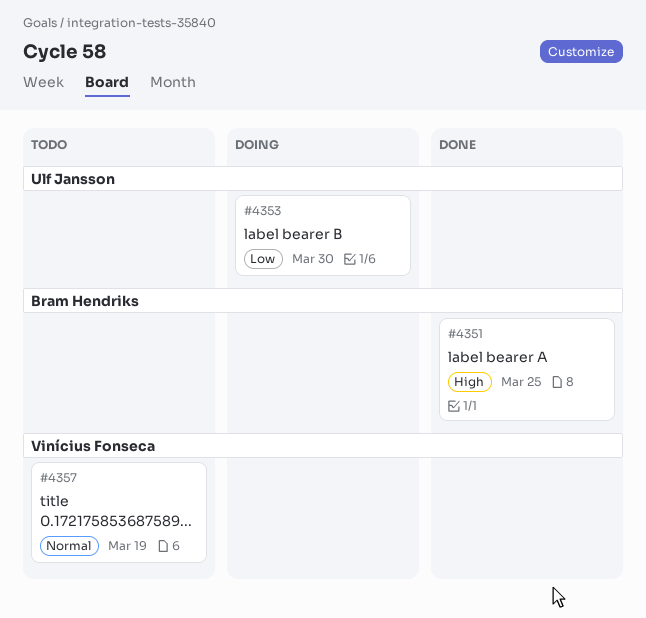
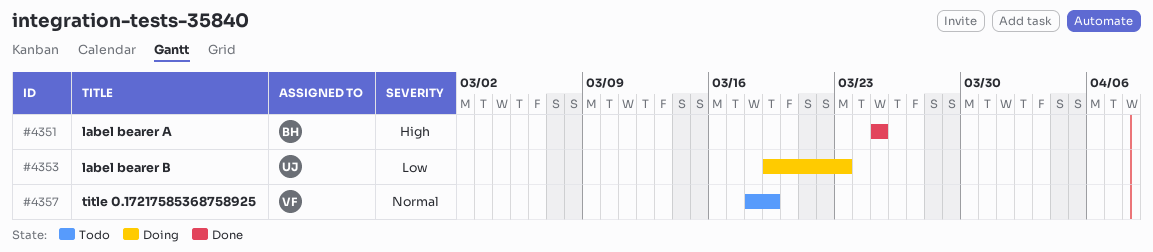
#4353, due: Mar 30 -> Mar 23

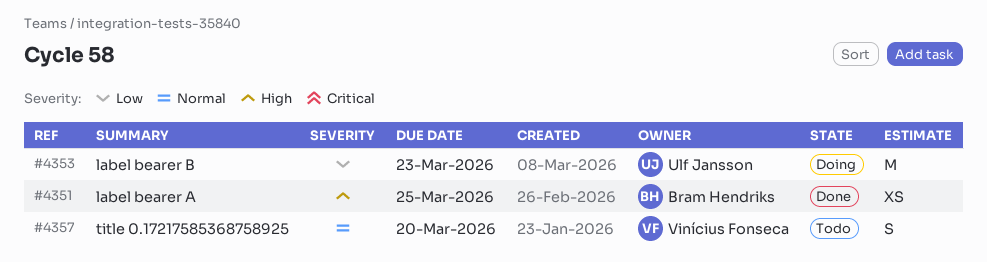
#4357, due: Mar 19 -> Mar 20

